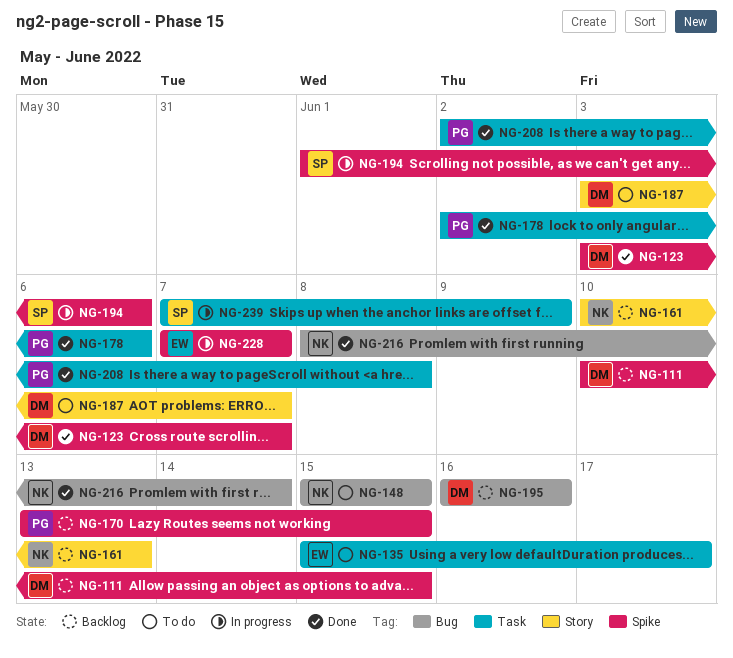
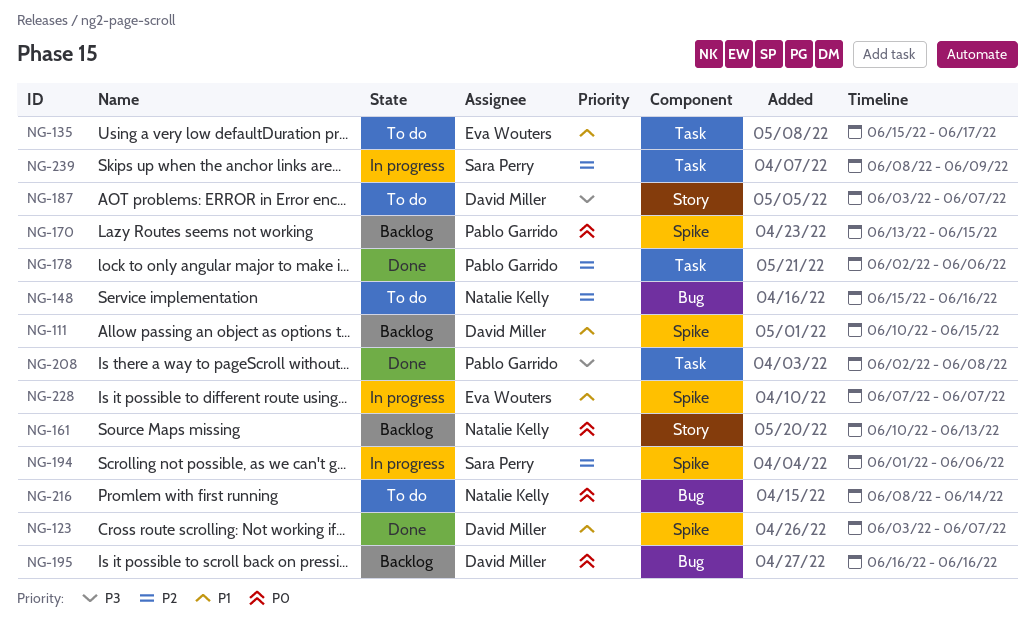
NG-148, due: Jun 15 -> Jun 16
NG-216, status: Done -> To do
NG-239, start: Jun 7 -> Jun 8

